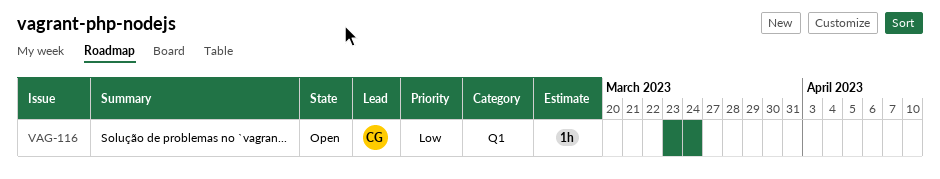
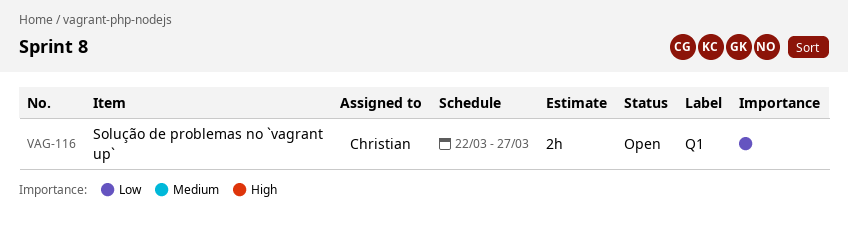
VAG-116, estimate: 1h -> 2h
VAG-116, start: Mar 23 -> Mar 22
VAG-116, due: Mar 24 -> Mar 27

